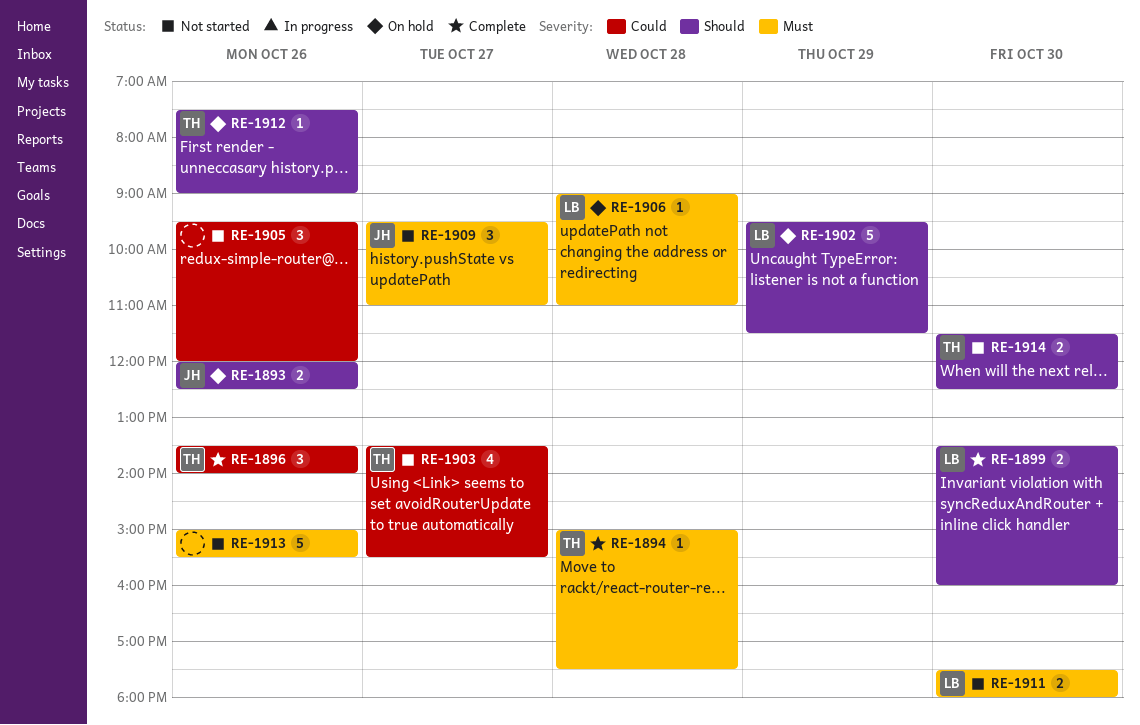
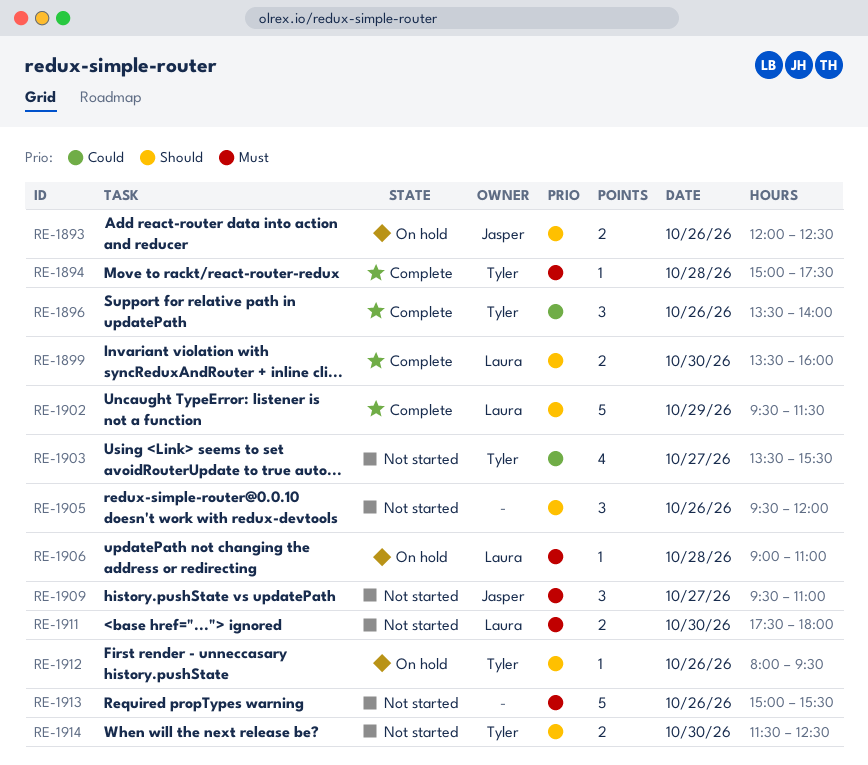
RE-1902, status: On hold -> Complete
RE-1905, priority: Could -> Should
RE-1912, begins: 07:30 -> 08:00
RE-1912, ends: 09:00 -> 09:30

